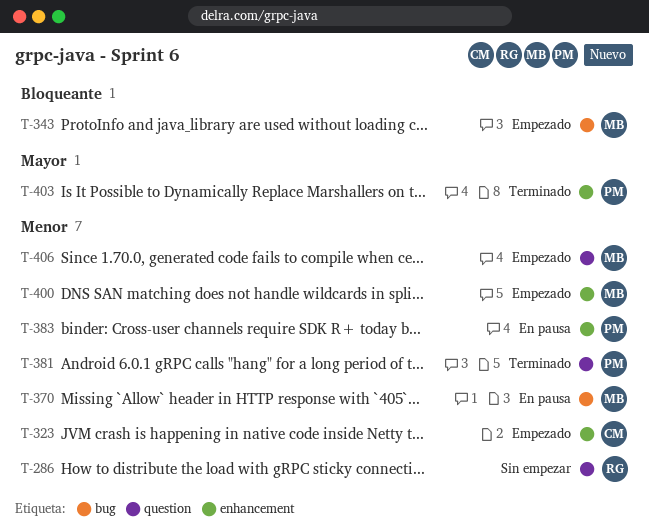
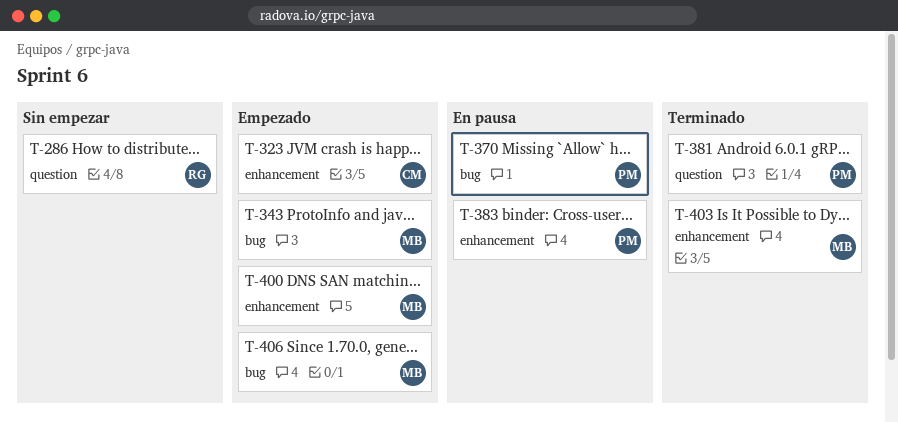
T-370, owner: MB -> PM
T-403, owner: PM -> MB
T-406, label: question -> bug

